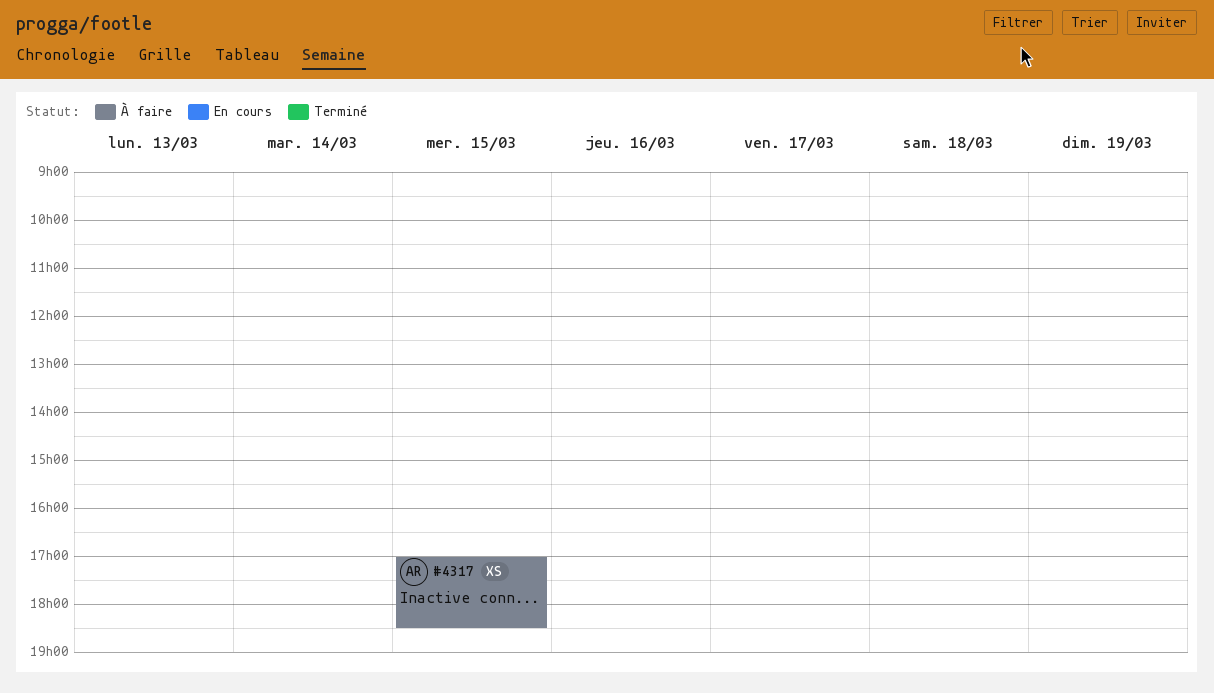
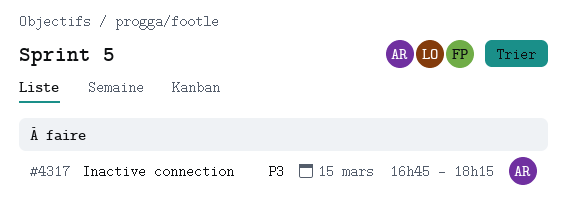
#4317, begins: 17:00 -> 16:45
#4317, ends: 18:30 -> 18:15

